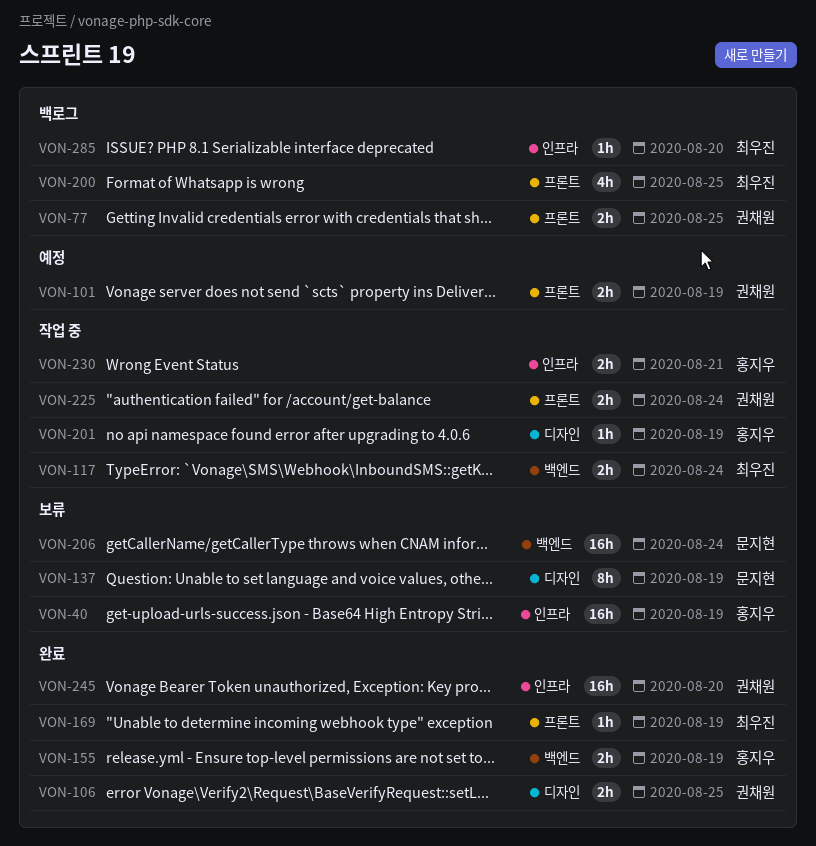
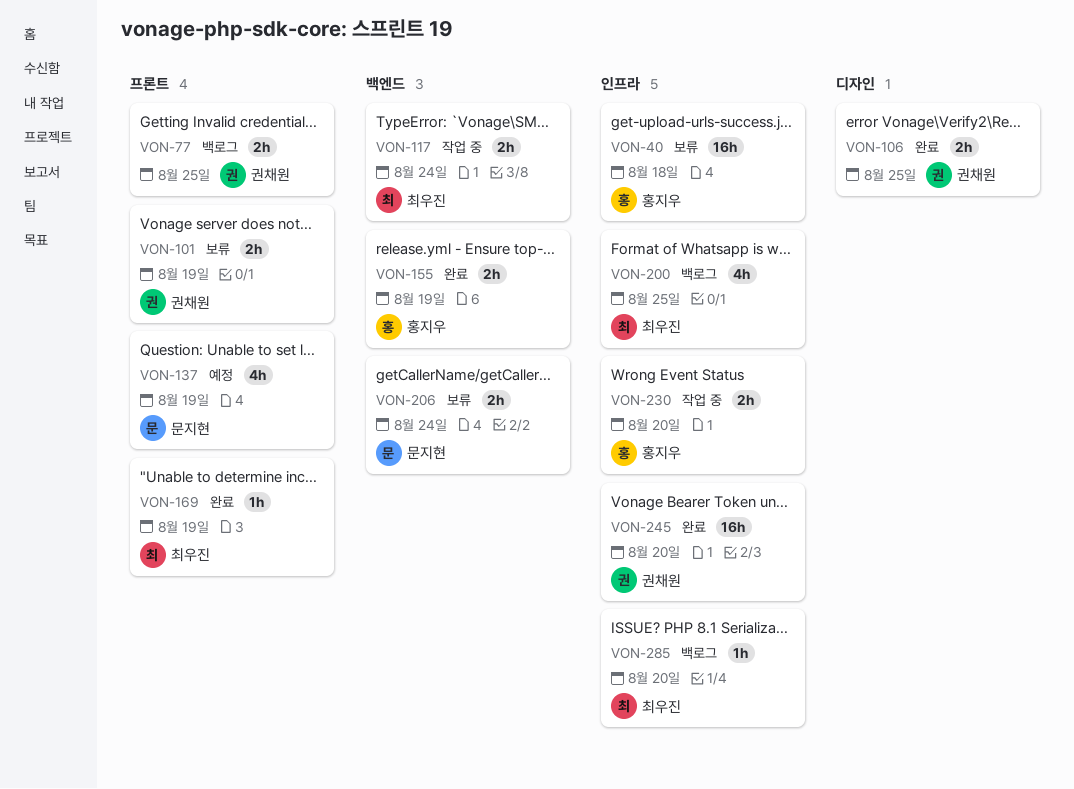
VON-40, due: Aug 19 -> Aug 18
VON-101, status: 예정 -> 보류
VON-137, status: 보류 -> 예정
VON-137, label: 디자인 -> 프론트
VON-137, estimate: 8h -> 4h
VON-200, label: 프론트 -> 인프라
VON-201: present -> none
VON-206, estimate: 16h -> 2h
VON-225: present -> none
VON-230, due: Aug 21 -> Aug 20

